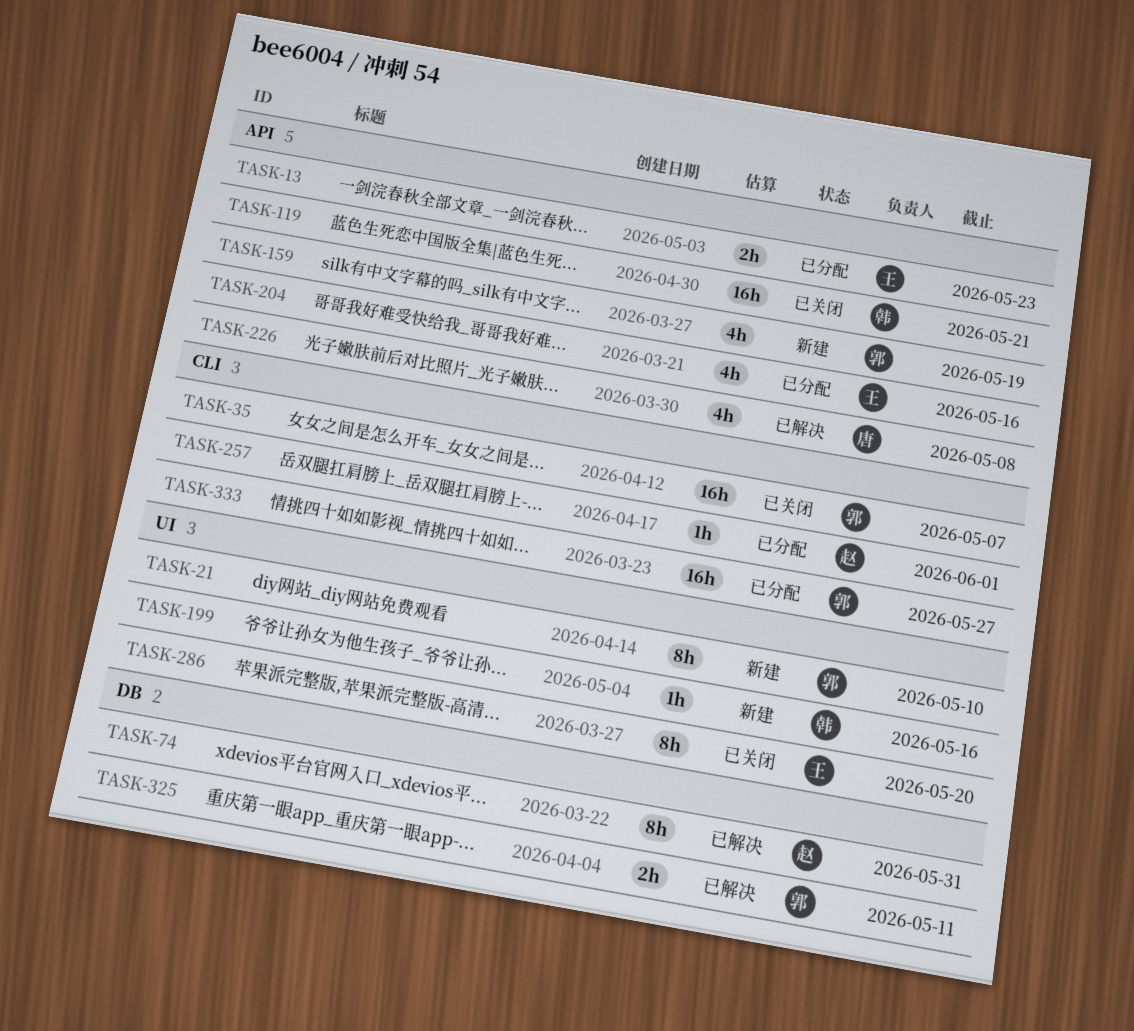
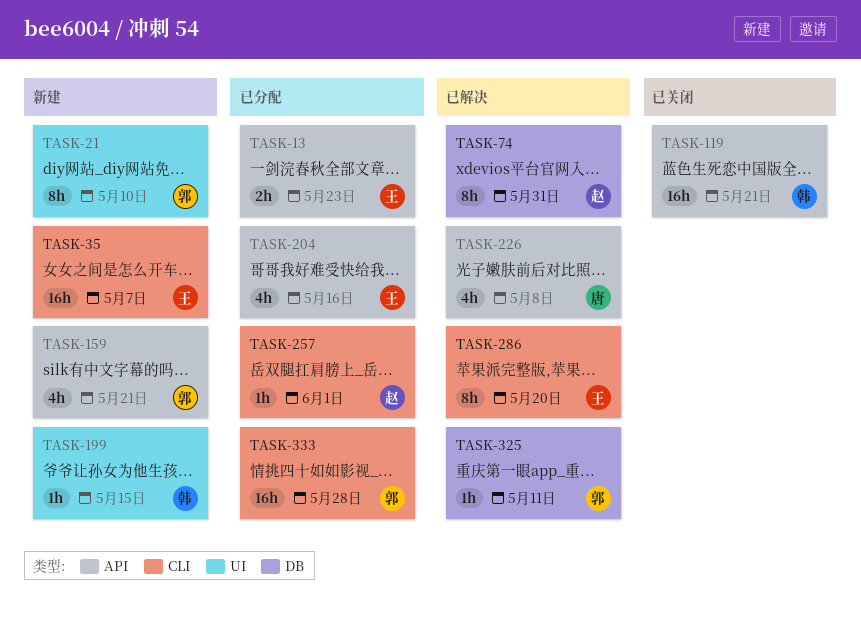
TASK-35, status: 已关闭 -> 新建
TASK-35, owner: 郭 -> 王
TASK-159, due: May 19 -> May 21
TASK-199, due: May 16 -> May 15
TASK-286, status: 已关闭 -> 已解决
TASK-286, label: UI -> CLI
TASK-325, estimate: 2h -> 1h
TASK-333, due: May 27 -> May 28

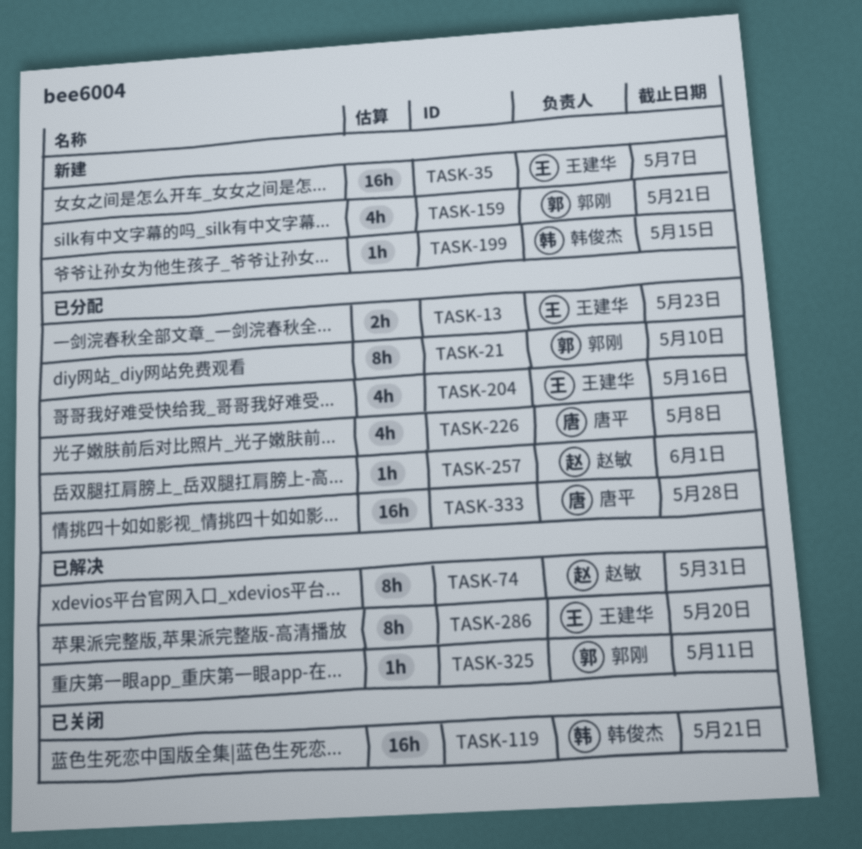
TASK-21, status: 新建 -> 已分配
TASK-226, status: 已解决 -> 已分配
TASK-333, owner: 郭刚 -> 唐平

